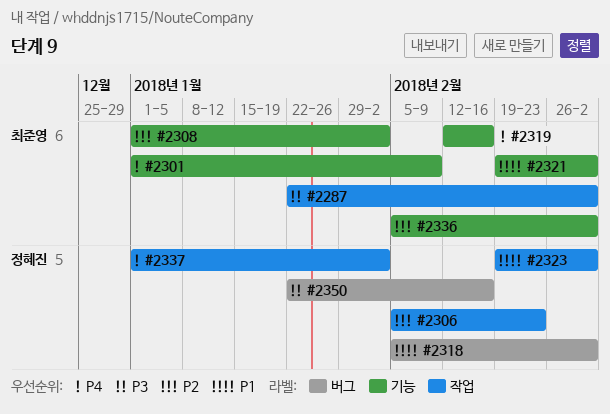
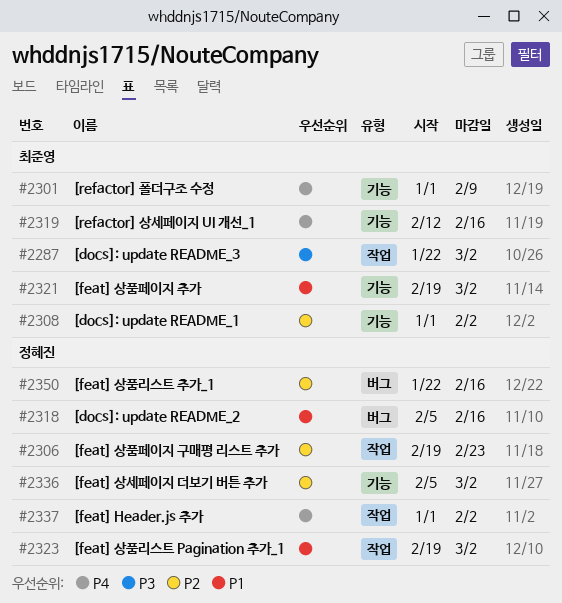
#2306, start: Feb 5 -> Feb 19
#2318, due: Mar 2 -> Feb 16
#2336, owner: 최준영 -> 정혜진
#2350, priority: P3 -> P2

